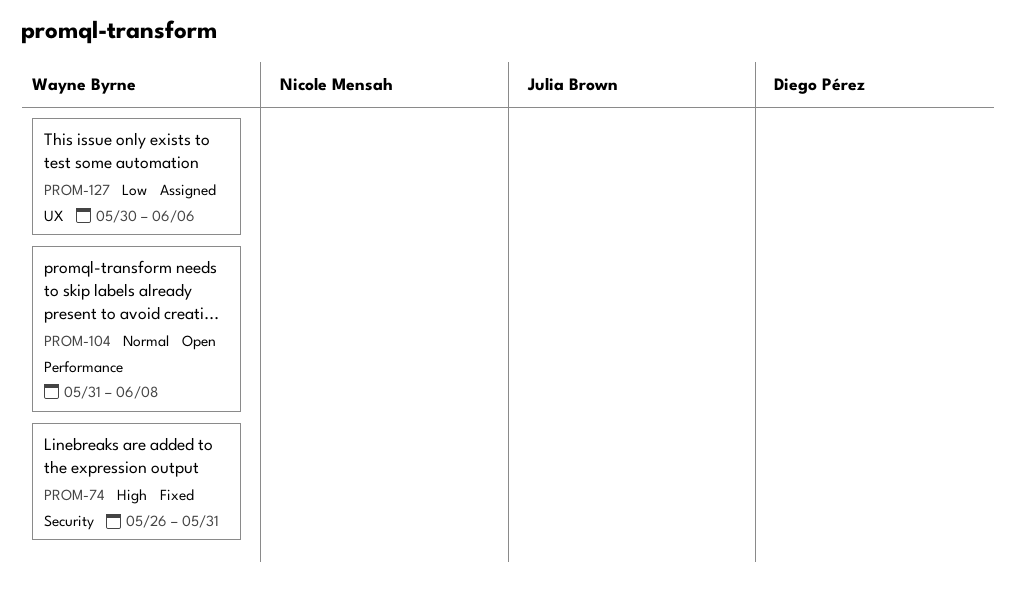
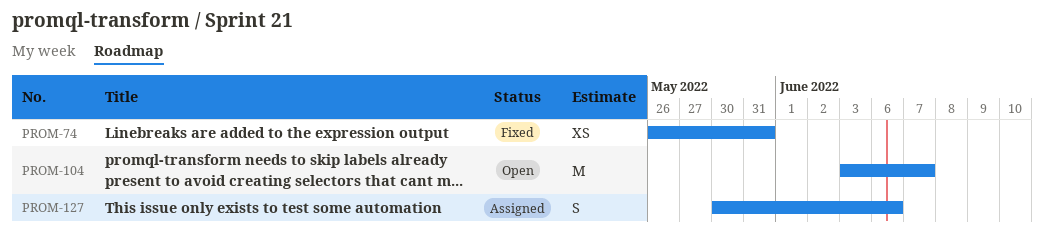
PROM-104, start: May 31 -> Jun 3
PROM-104, due: Jun 8 -> Jun 7

